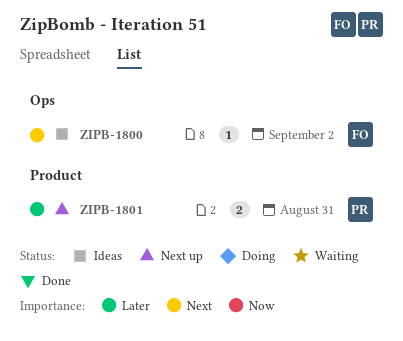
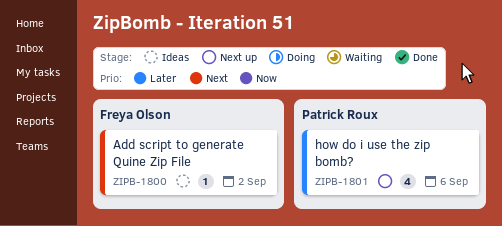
ZIPB-1801, estimate: 2 -> 4
ZIPB-1801, due: Aug 31 -> Sep 6

